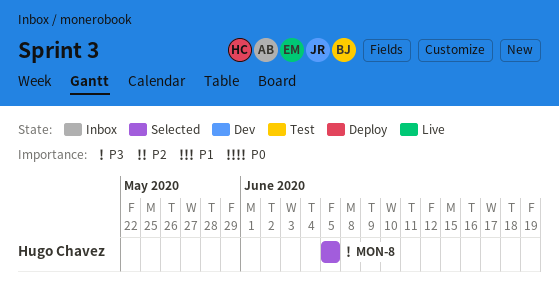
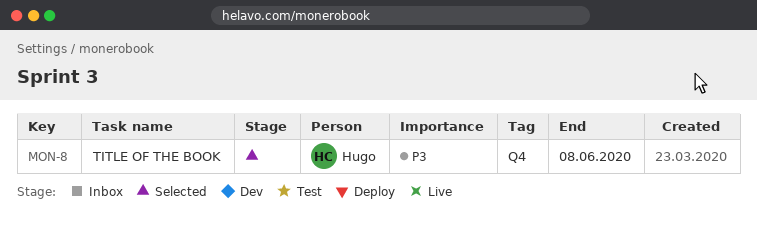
MON-8, due: Jun 5 -> Jun 8

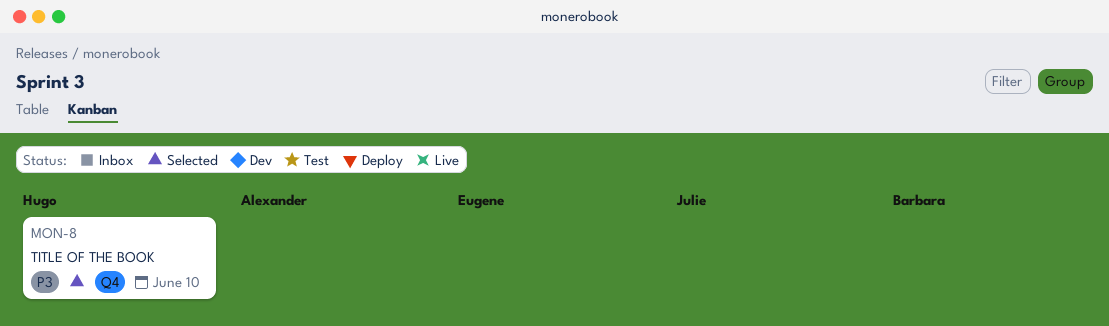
MON-8, due: Jun 8 -> Jun 10

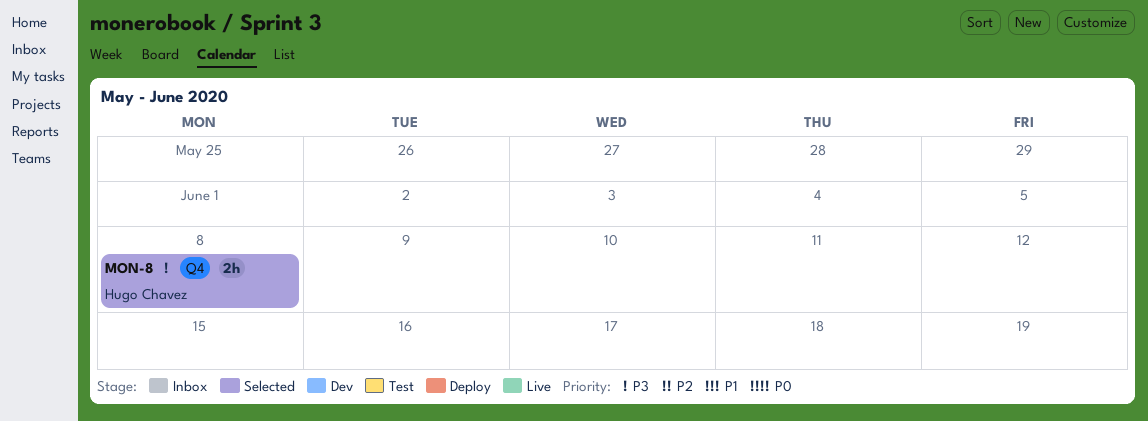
MON-8, due: Jun 10 -> Jun 8

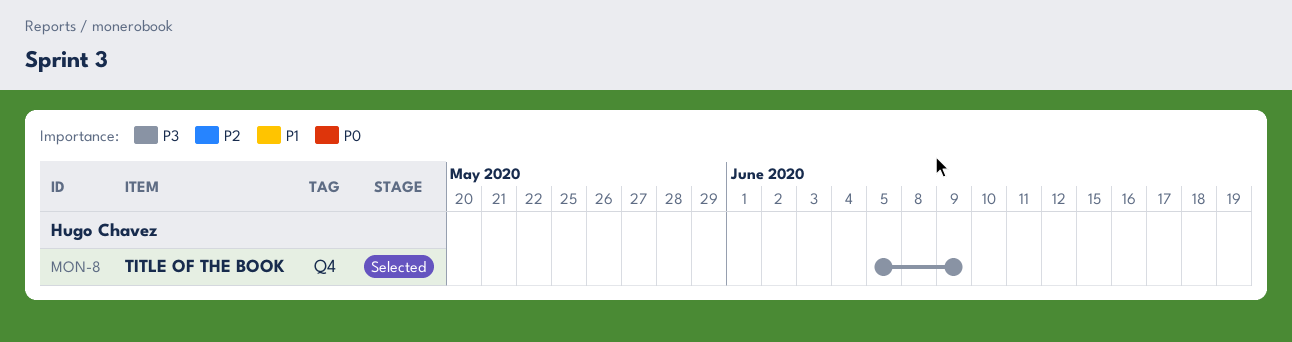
MON-8, due: Jun 8 -> Jun 9

